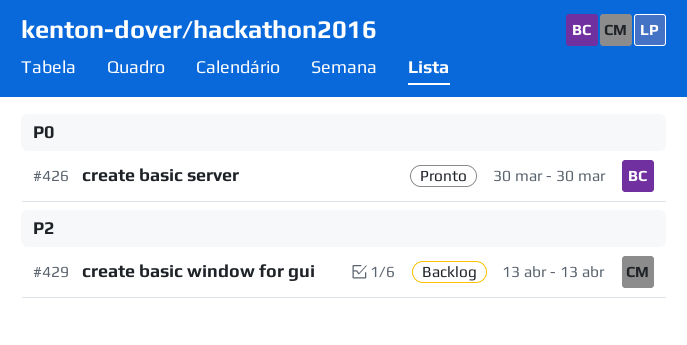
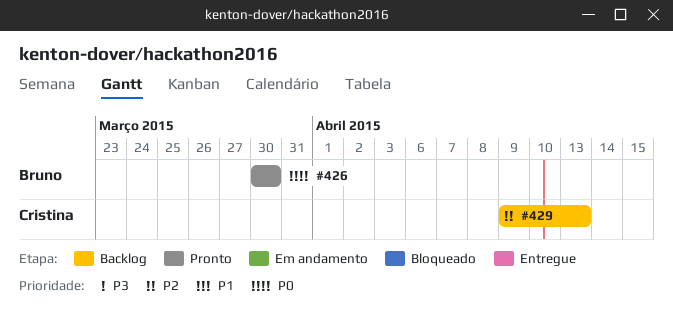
#429, start: Apr 13 -> Apr 9

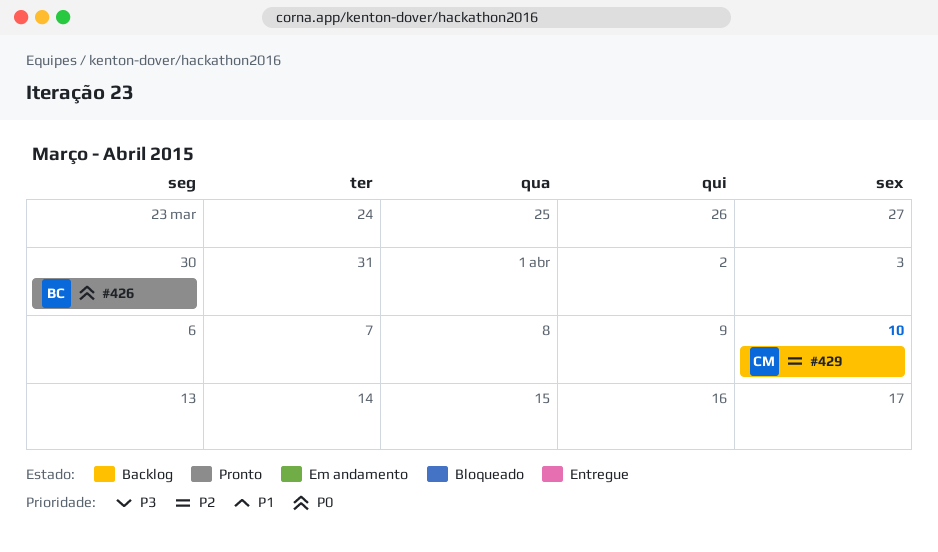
#429, start: Apr 9 -> Apr 10
#429, due: Apr 13 -> Apr 10

